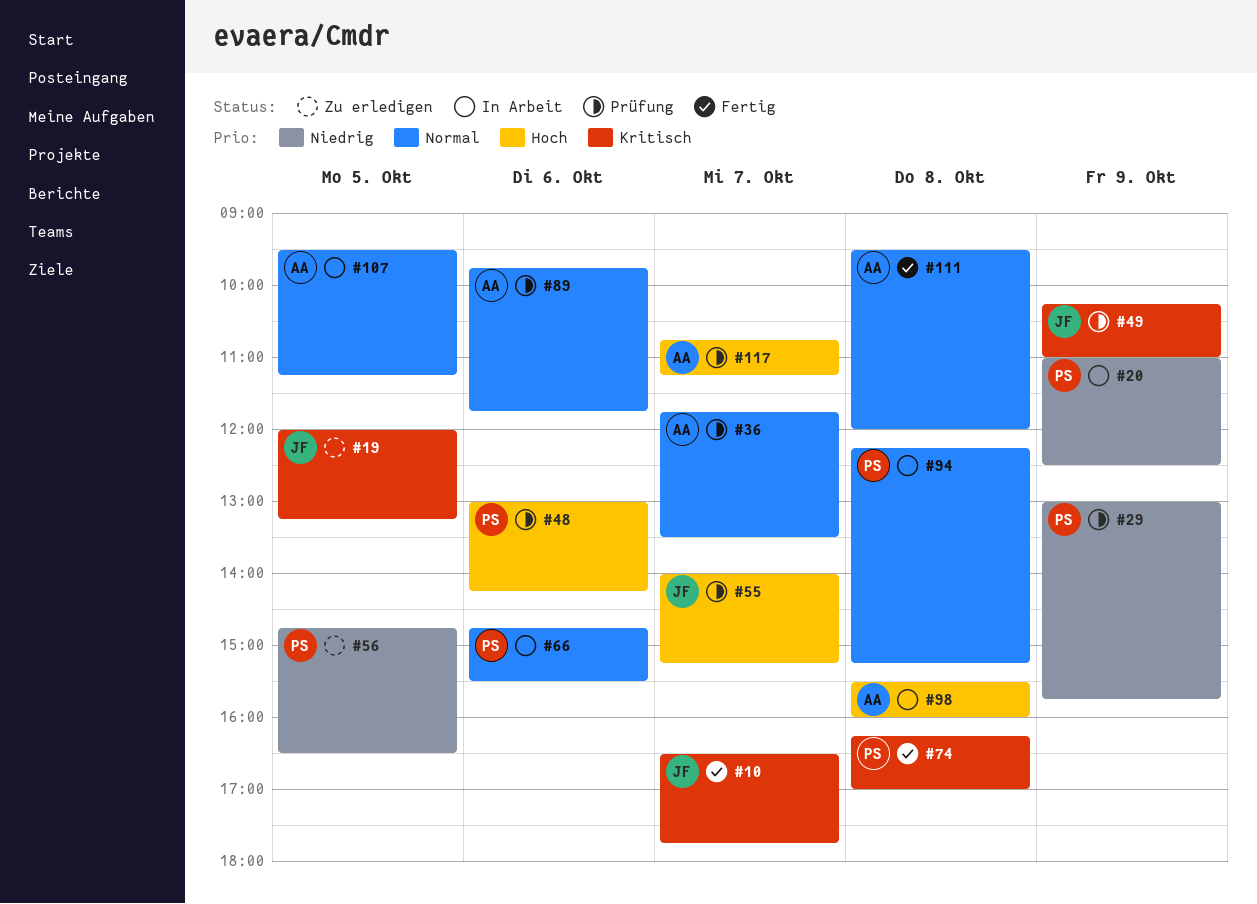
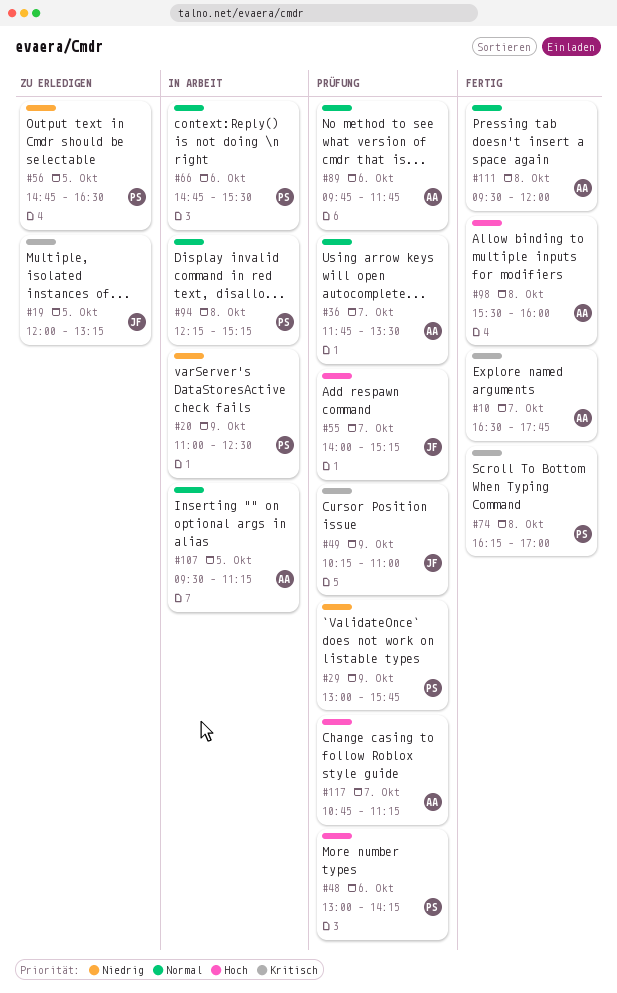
#10, owner: JF -> AA
#98, status: In Arbeit -> Fertig

